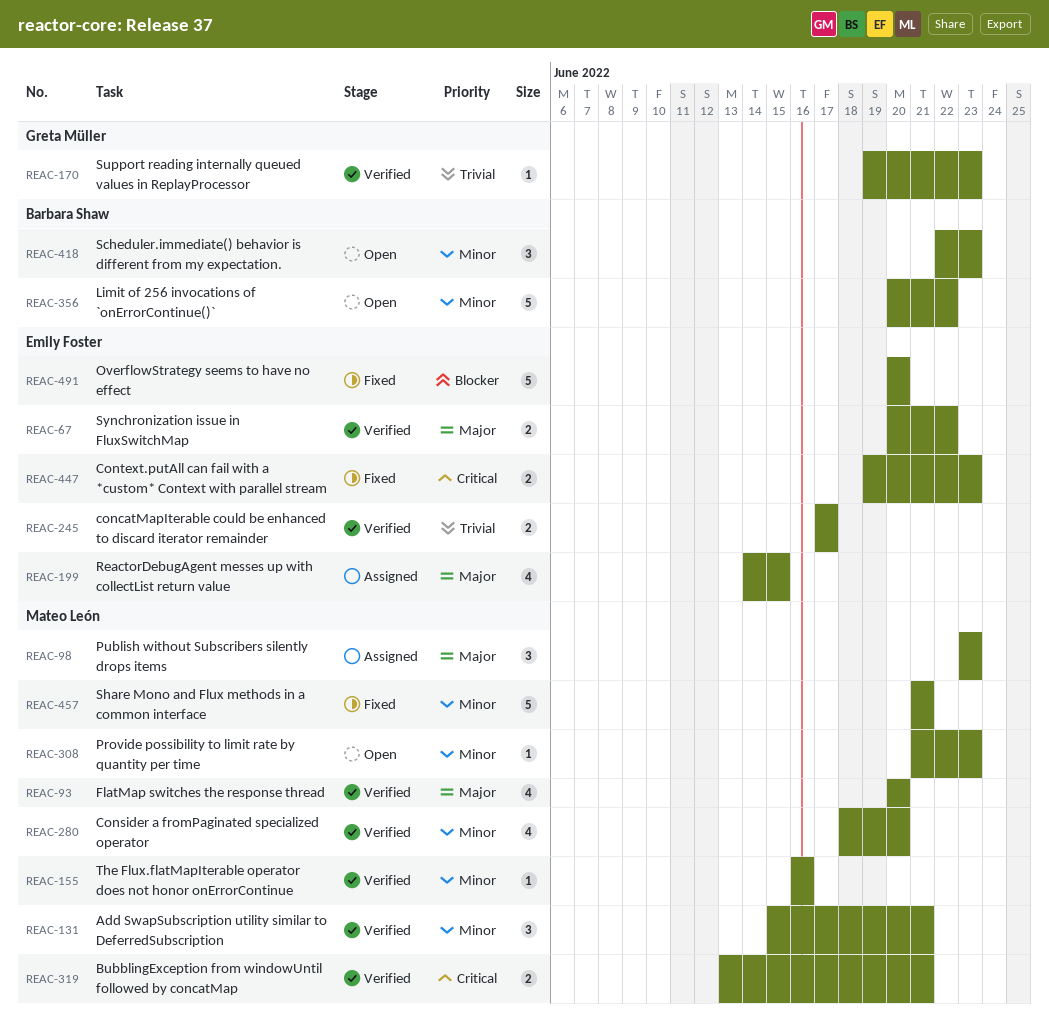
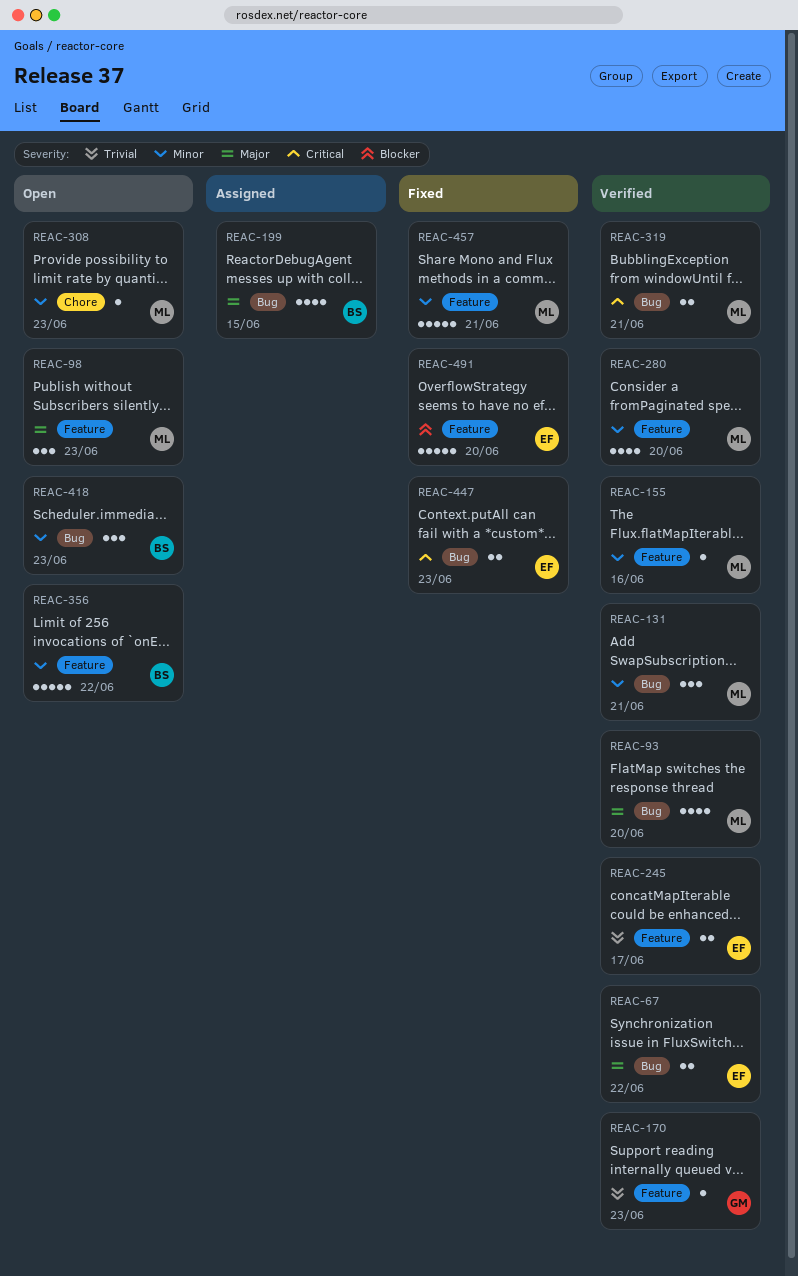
REAC-98, status: Assigned -> Open
REAC-199, owner: Emily Foster -> Barbara Shaw

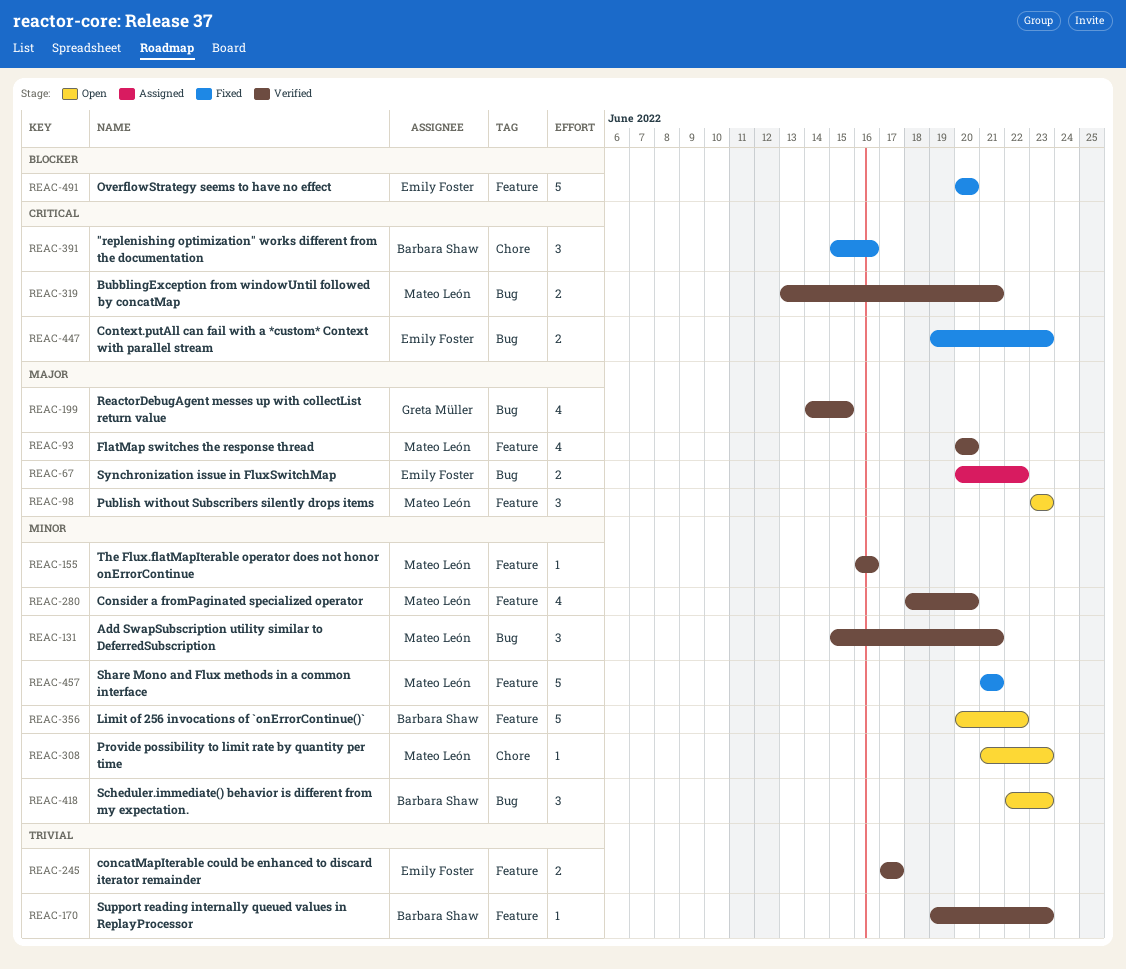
REAC-67, status: Verified -> Assigned
REAC-93, label: Bug -> Feature
REAC-170, owner: Greta Müller -> Barbara Shaw
REAC-199, status: Assigned -> Verified
REAC-199, owner: Barbara Shaw -> Greta Müller
REAC-391: none -> present

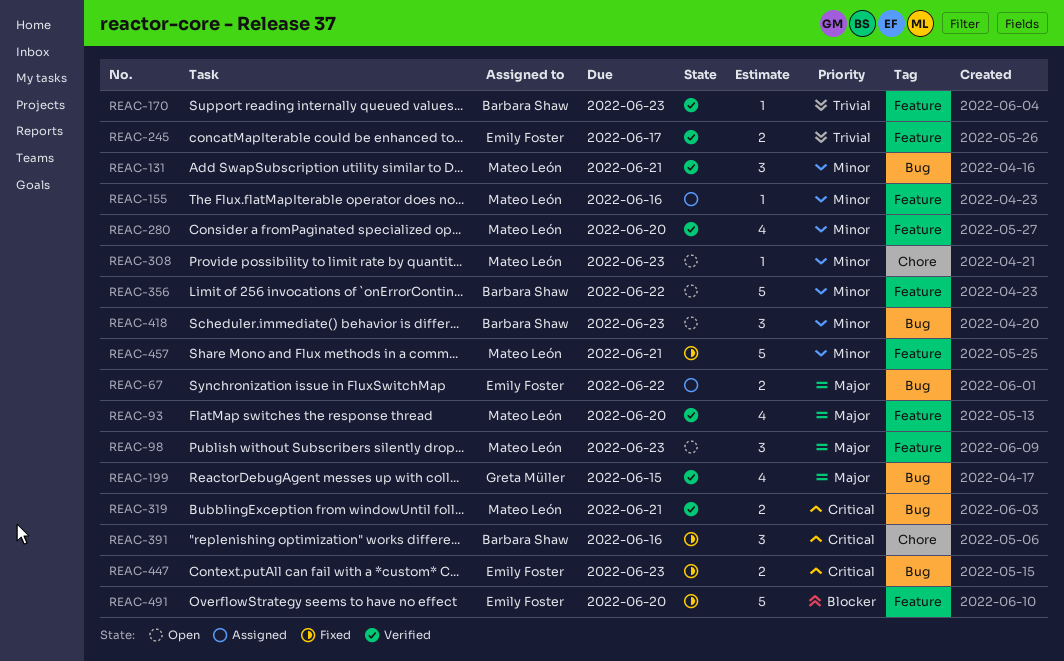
REAC-155, status: Verified -> Assigned

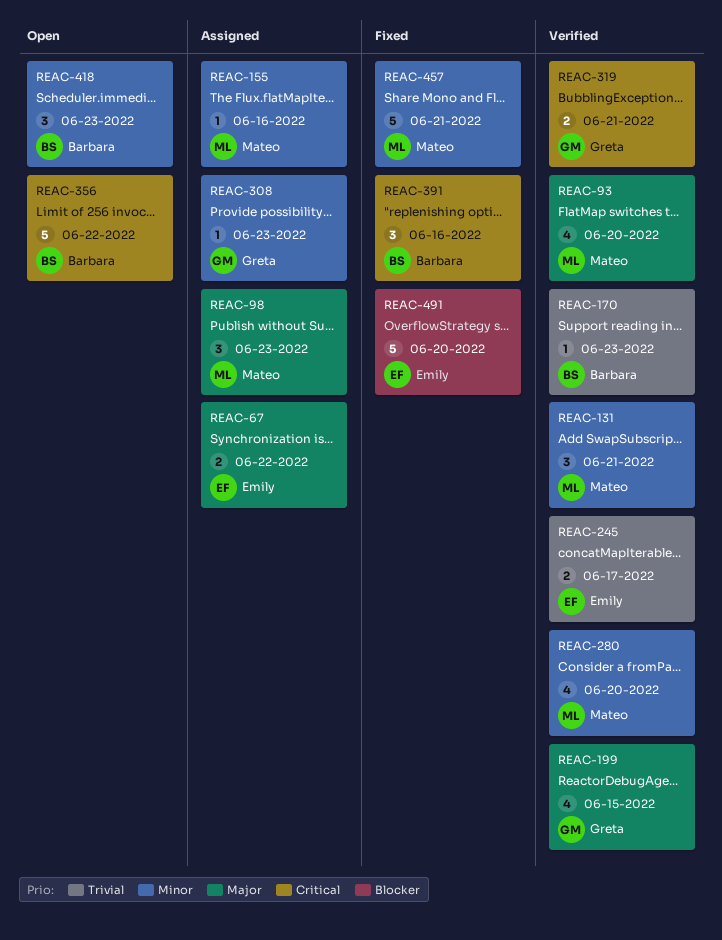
REAC-98, status: Open -> Assigned
REAC-308, status: Open -> Assigned
REAC-308, owner: Mateo León -> Greta Müller
REAC-319, owner: Mateo León -> Greta Müller
REAC-356, priority: Minor -> Critical
REAC-447: present -> none

